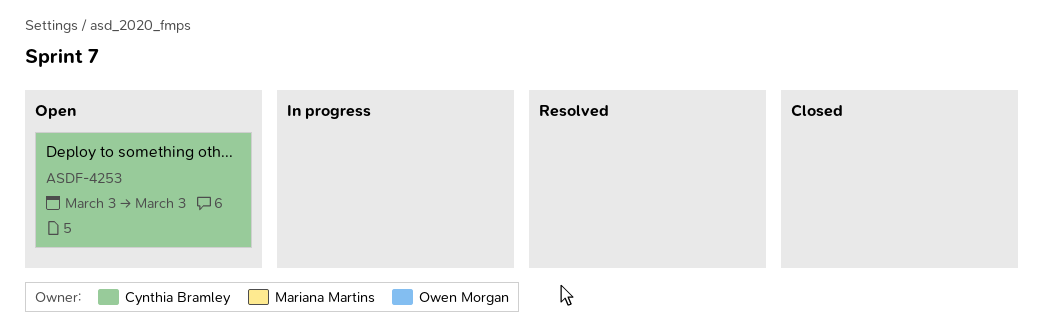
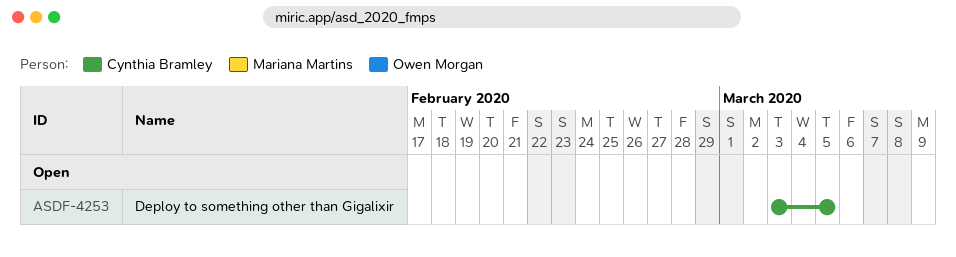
ASDF-4253, due: Mar 3 -> Mar 5

